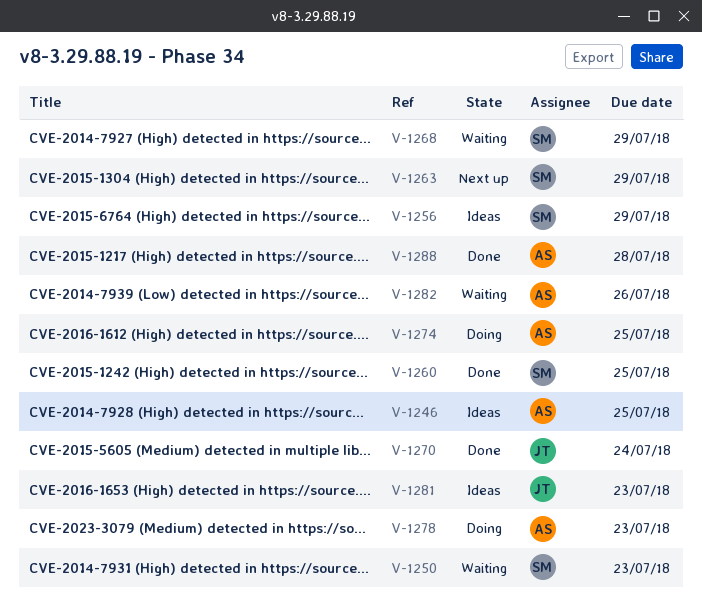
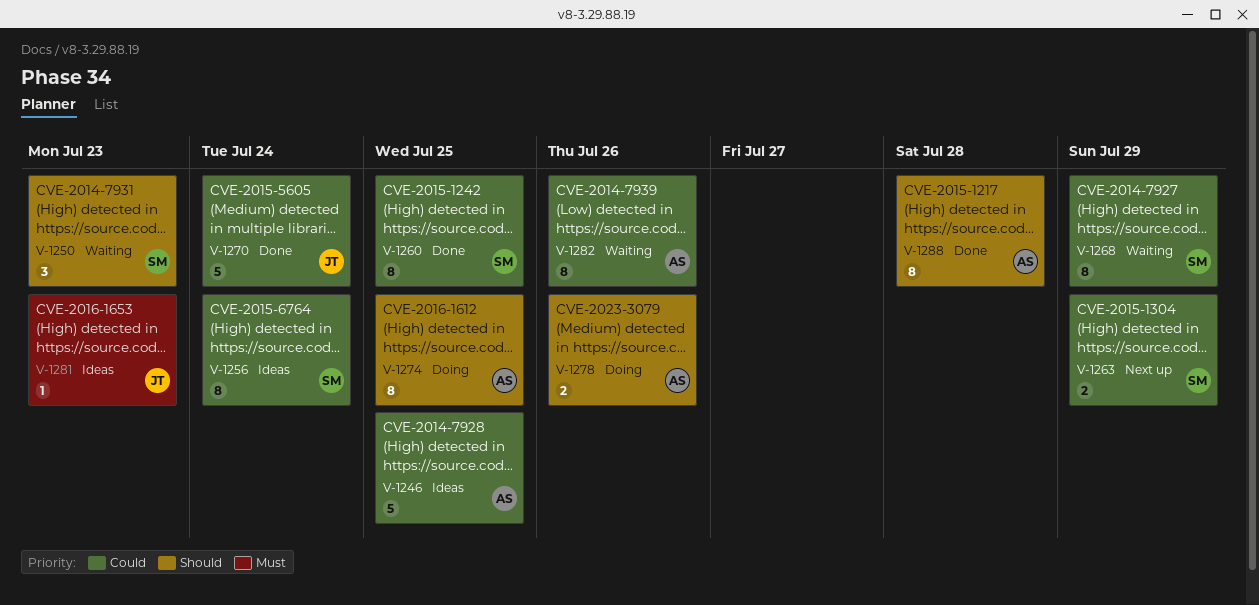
V-1256, due: Jul 29 -> Jul 24
V-1278, due: Jul 23 -> Jul 26

